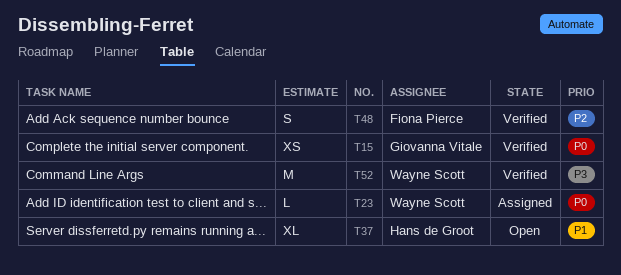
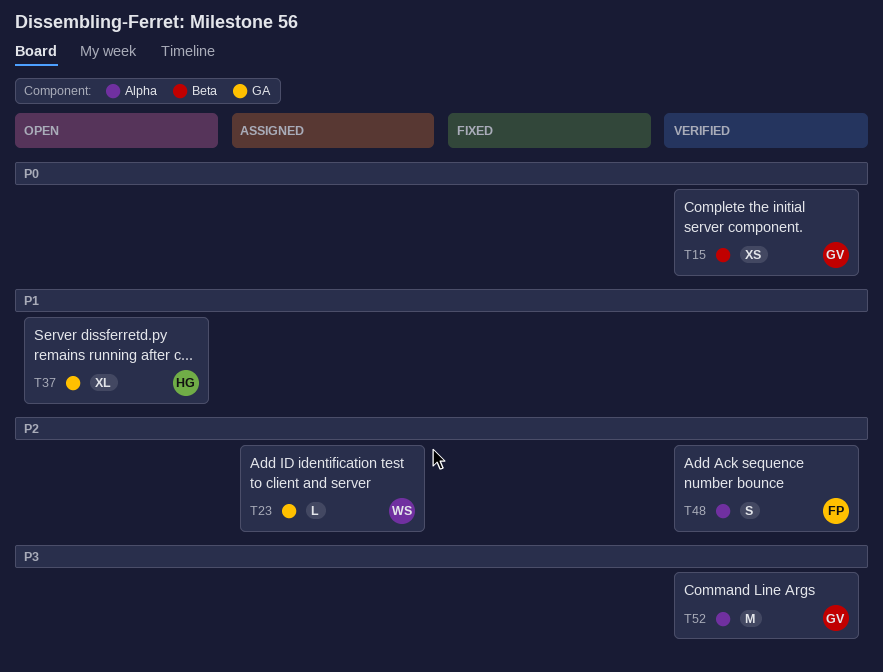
T23, priority: P0 -> P2
T52, owner: Wayne Scott -> Giovanna Vitale

